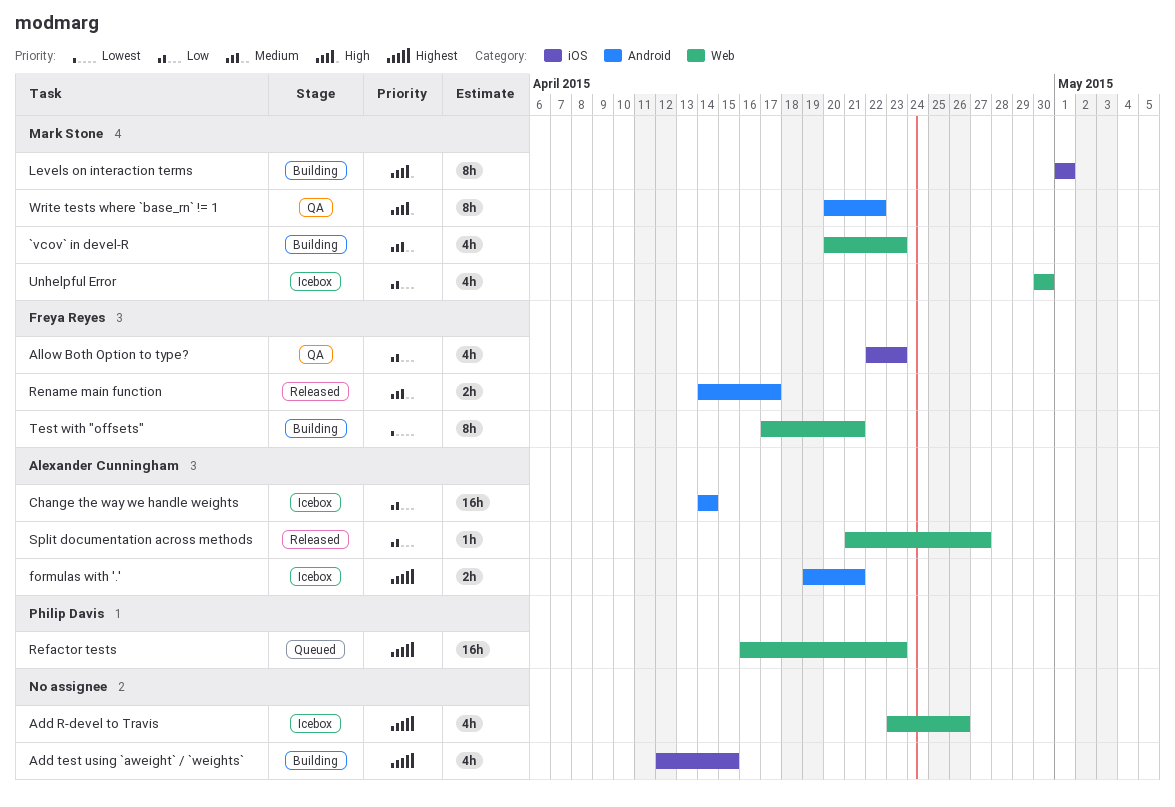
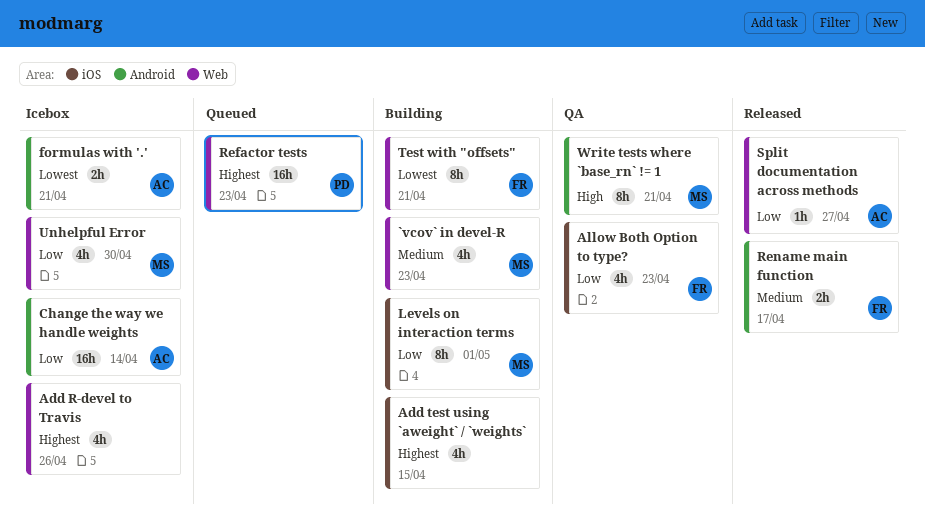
formulas with '.', priority: Highest -> Lowest
Levels on interaction terms, priority: High -> Low
Write tests where `base_rn` != 1, due: Apr 22 -> Apr 21

